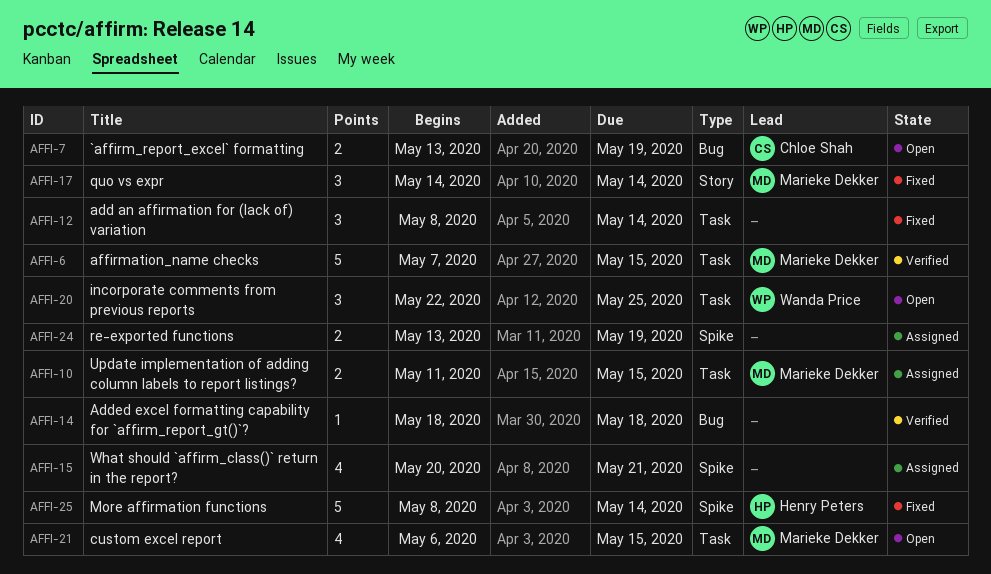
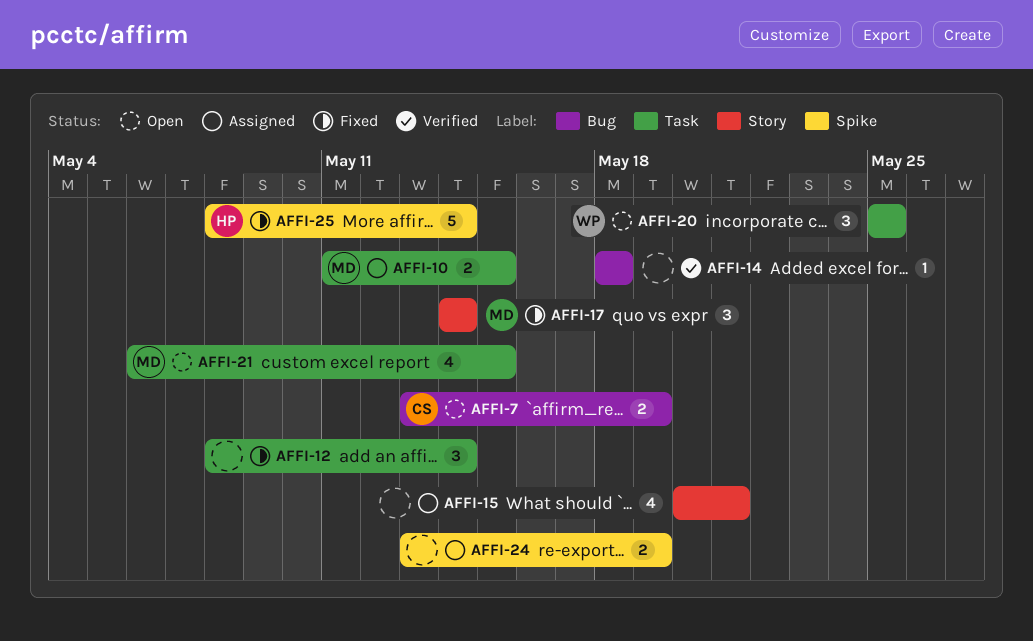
AFFI-6: present -> none
AFFI-15, label: Spike -> Story
AFFI-20, start: May 22 -> May 25

